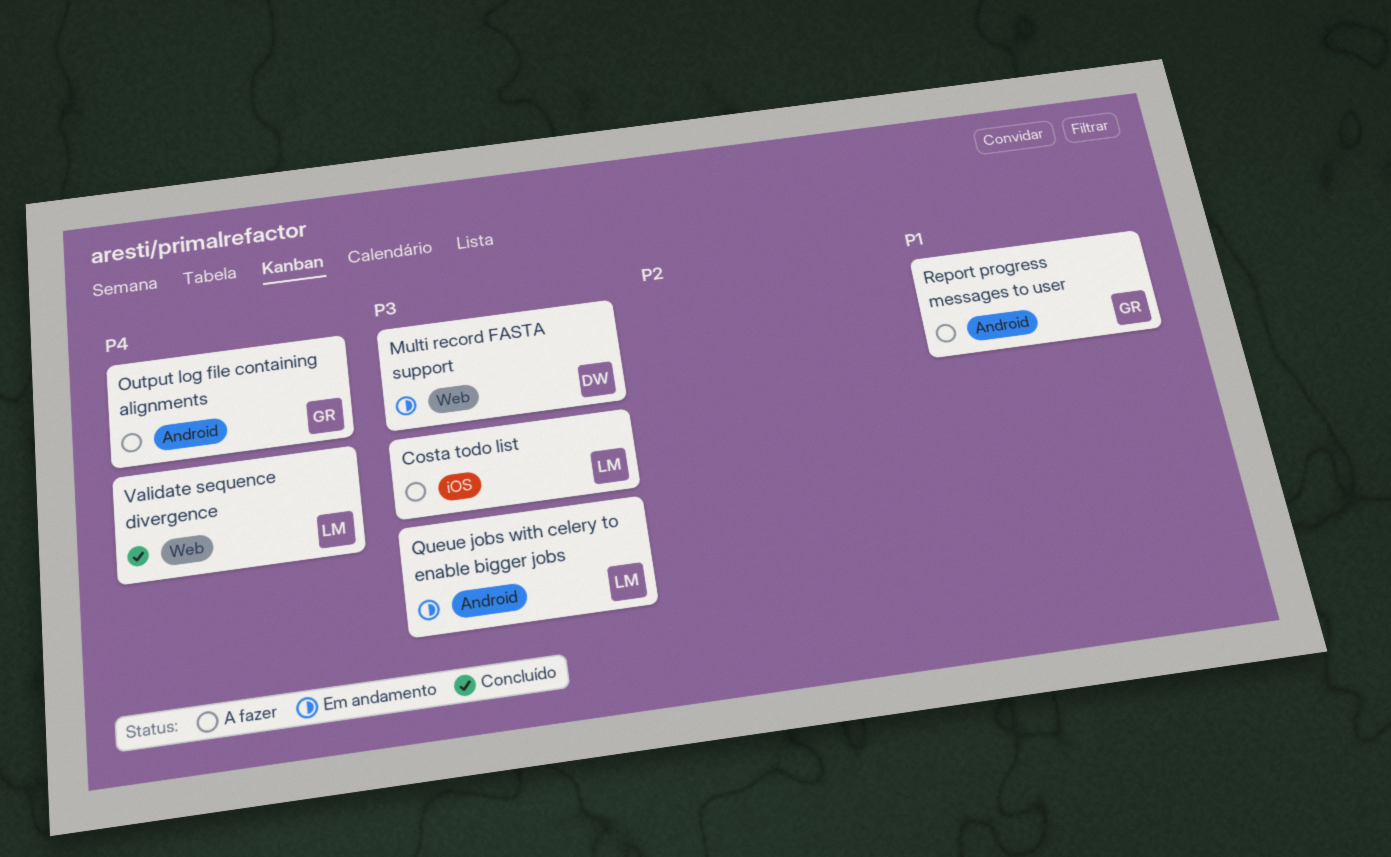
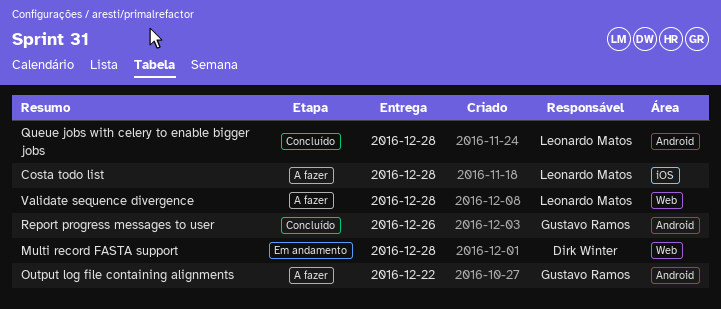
Queue jobs with celery to enable bigger jobs, status: Em andamento -> Concluído
Report progress messages to user, status: A fazer -> Concluído
Validate sequence divergence, status: Concluído -> A fazer

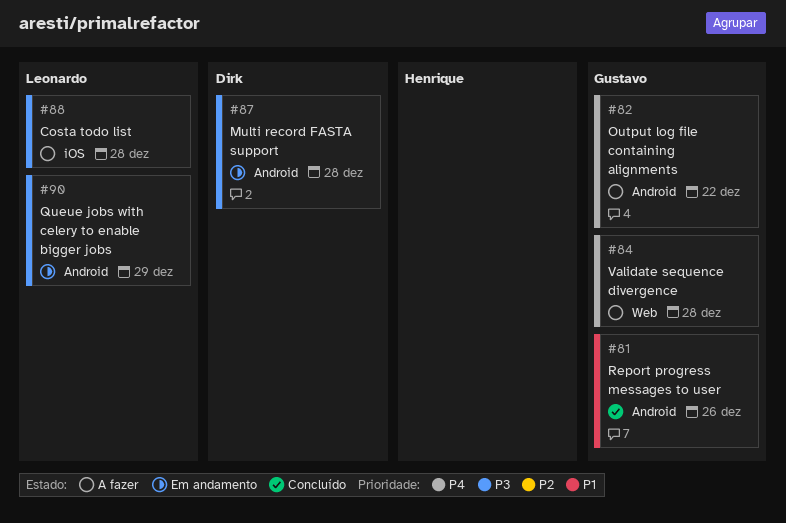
Multi record FASTA support, label: Web -> Android
Queue jobs with celery to enable bigger jobs, status: Concluído -> Em andamento
Queue jobs with celery to enable bigger jobs, due: Dec 28 -> Dec 29
Validate sequence divergence, owner: Leonardo Matos -> Gustavo Ramos

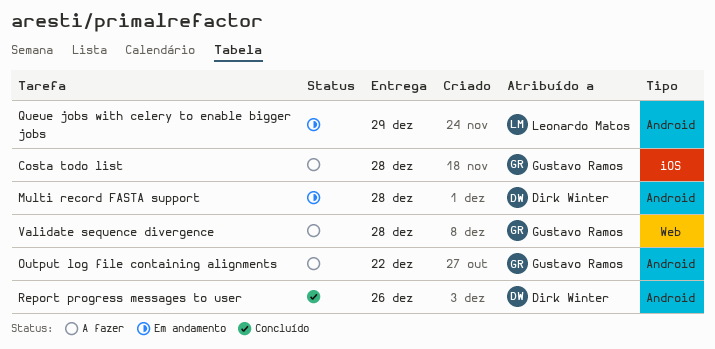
Costa todo list, owner: Leonardo Matos -> Gustavo Ramos
Report progress messages to user, owner: Gustavo Ramos -> Dirk Winter

